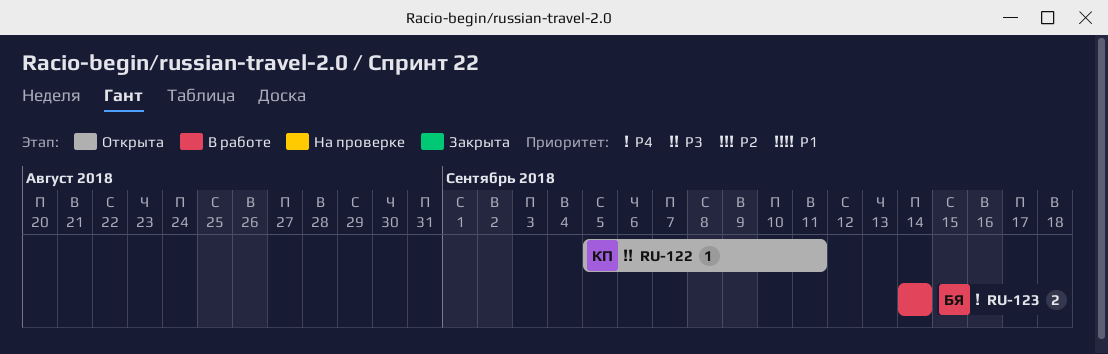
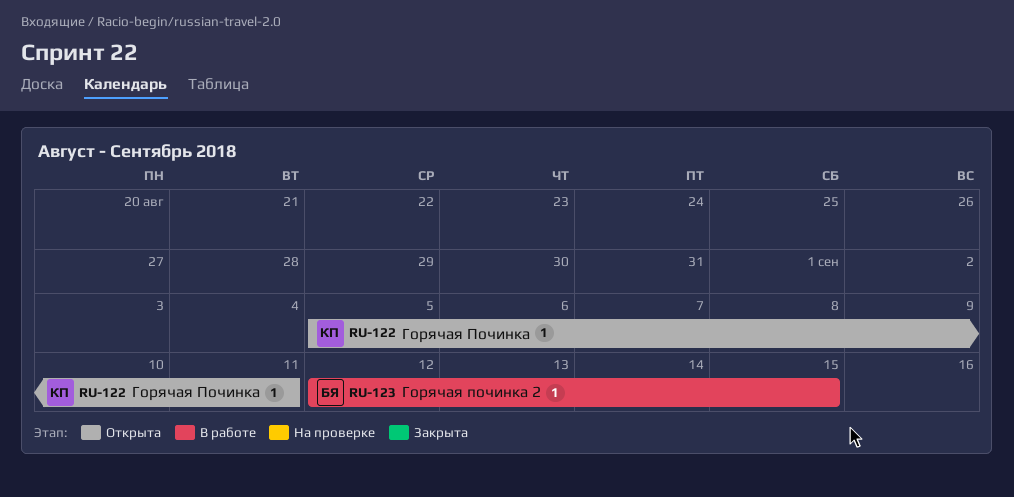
RU-123, estimate: 2 -> 1
RU-123, start: Sep 14 -> Sep 12
RU-123, due: Sep 14 -> Sep 15

